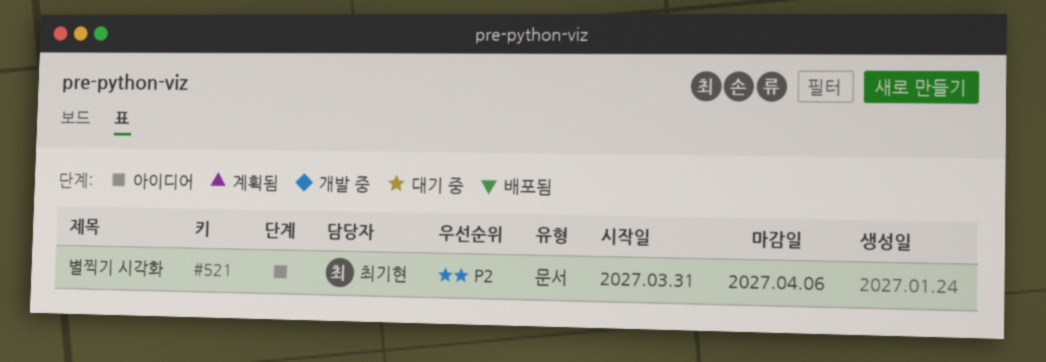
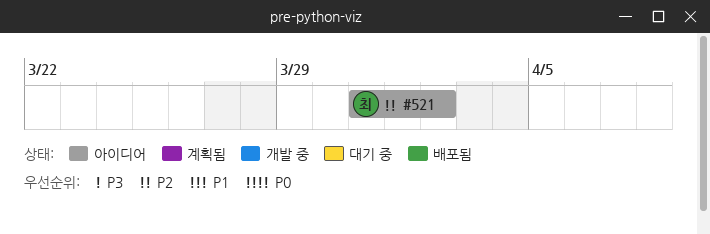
#521, due: Apr 6 -> Apr 2

